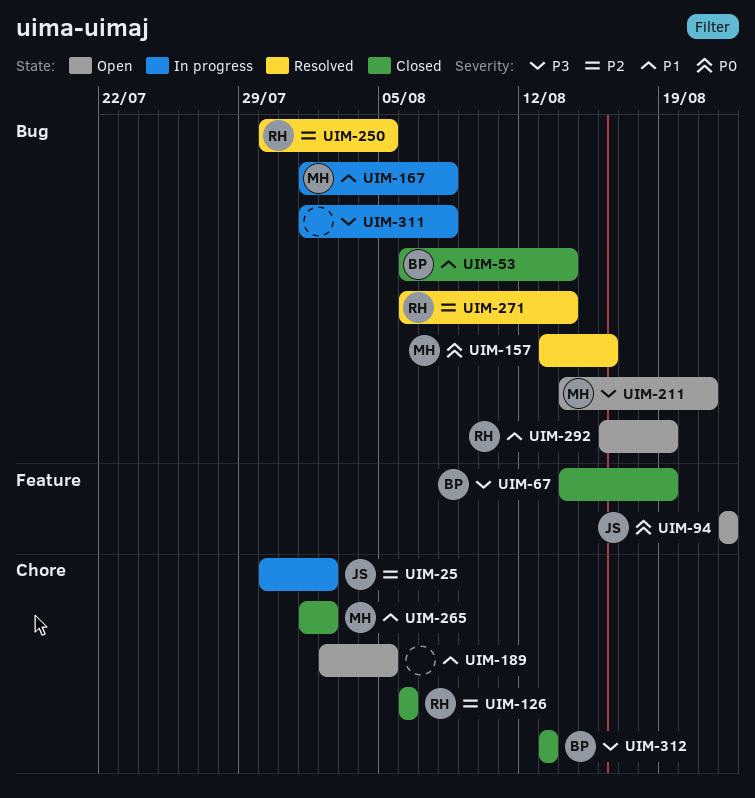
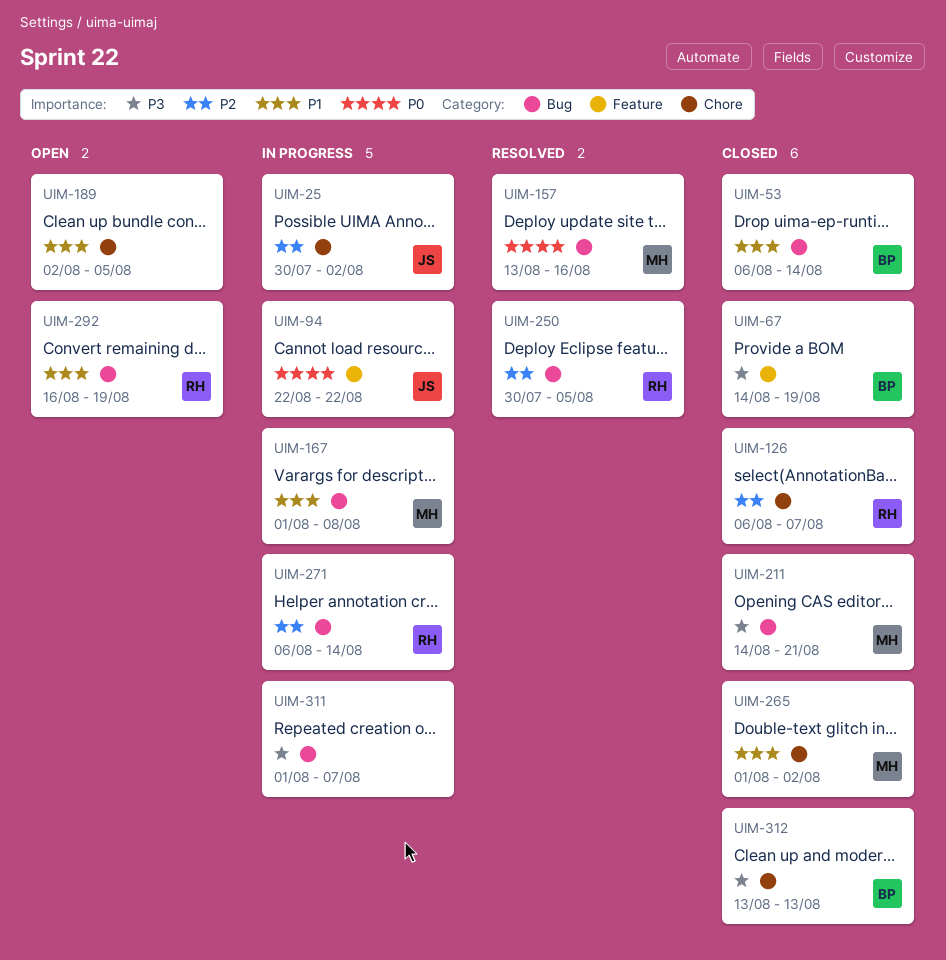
UIM-94, status: Open -> In progress
UIM-126, due: Aug 6 -> Aug 7
UIM-211, status: Open -> Closed
UIM-271, status: Resolved -> In progress
UIM-311, due: Aug 8 -> Aug 7

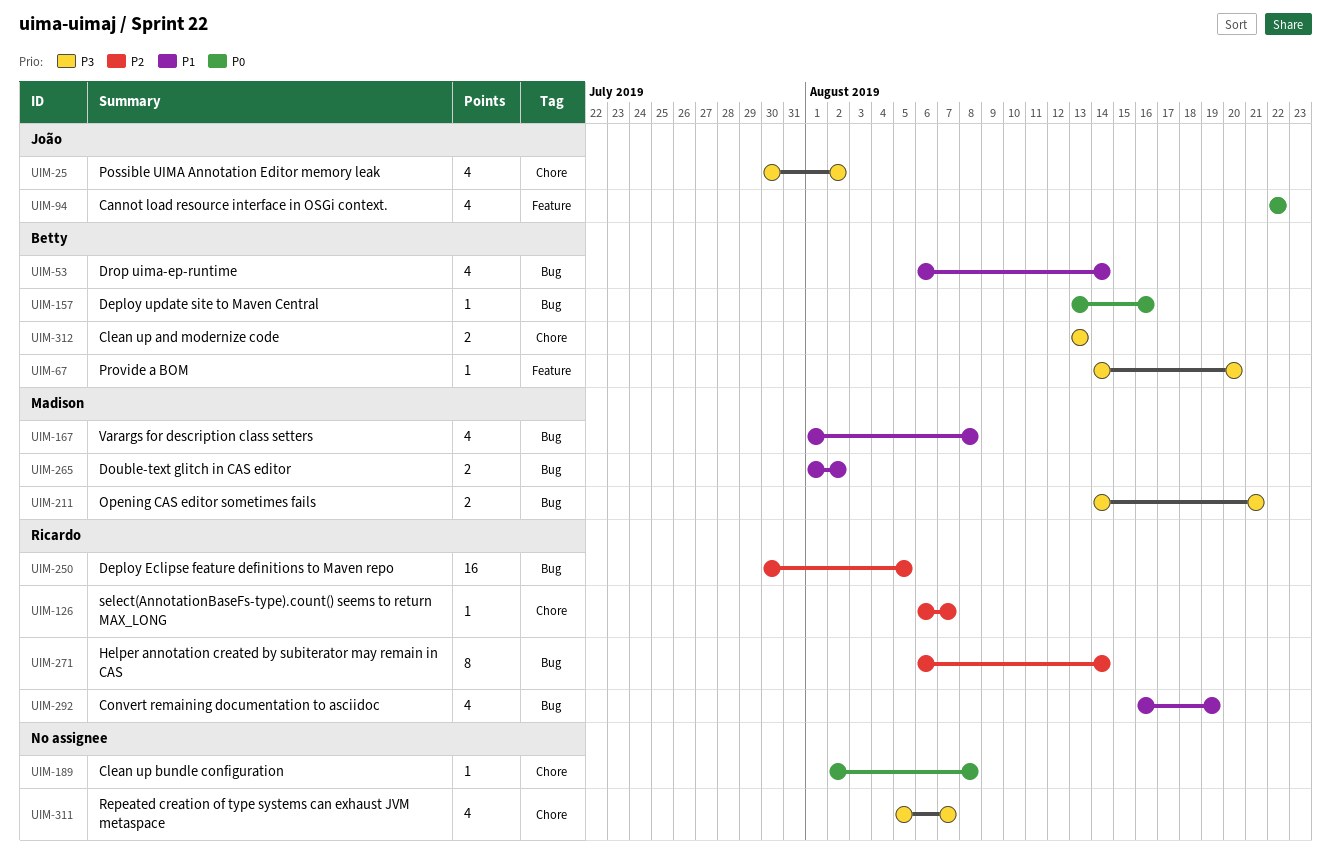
UIM-25, priority: P2 -> P3
UIM-67, due: Aug 19 -> Aug 20
UIM-157, owner: Madison -> Betty
UIM-189, priority: P1 -> P0
UIM-189, due: Aug 5 -> Aug 8
UIM-265, label: Chore -> Bug
UIM-311, label: Bug -> Chore
UIM-311, start: Aug 1 -> Aug 5

